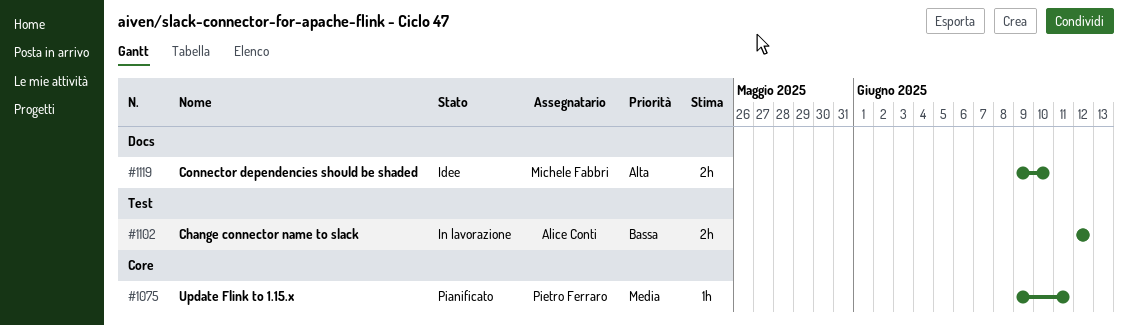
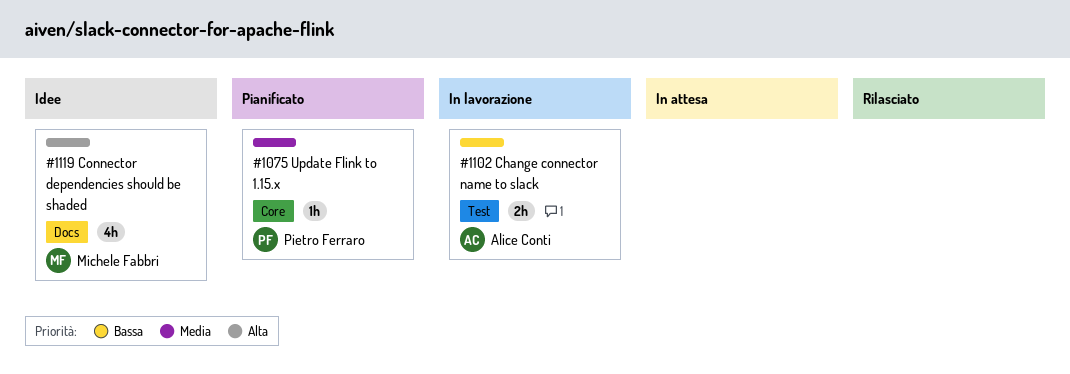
#1119, estimate: 2h -> 4h

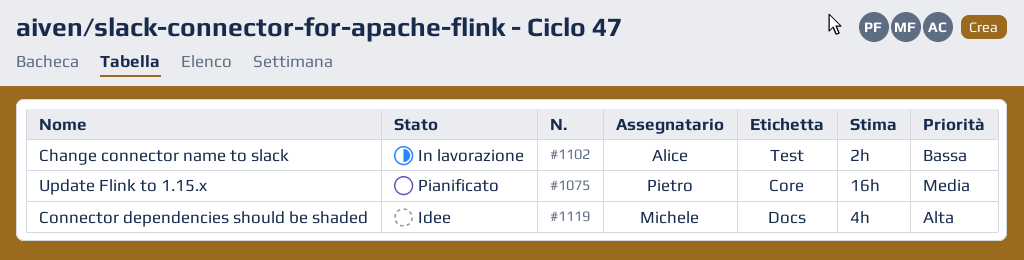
#1075, estimate: 1h -> 16h

